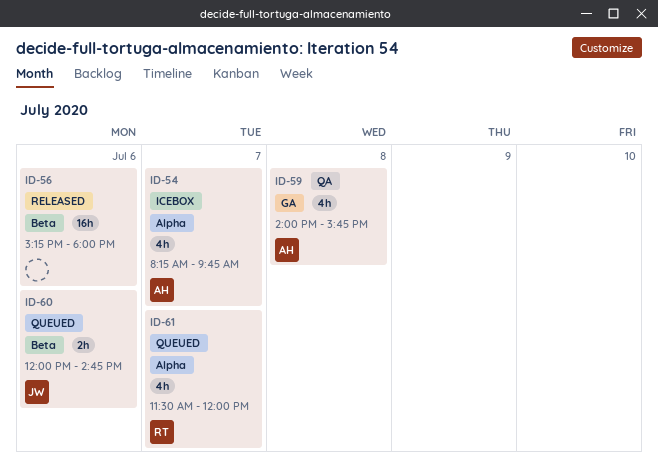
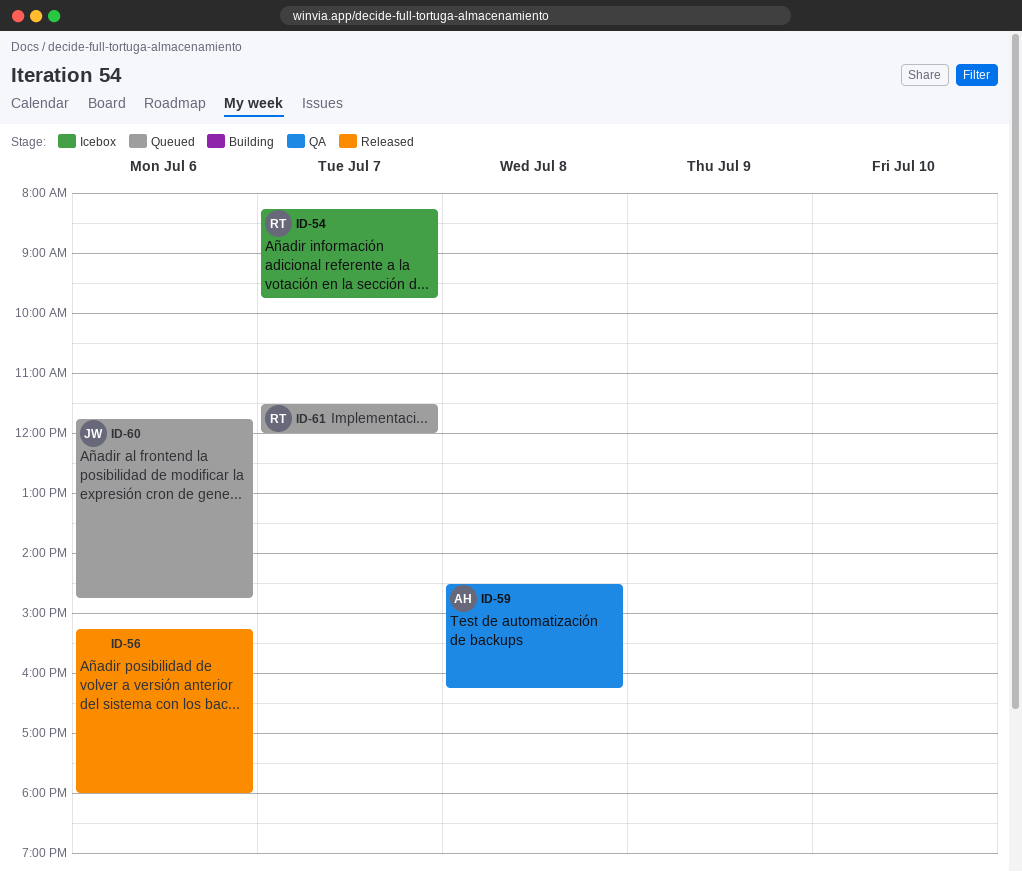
ID-54, owner: AH -> RT
ID-59, begins: 14:00 -> 14:30
ID-59, ends: 15:45 -> 16:15
ID-60, begins: 12:00 -> 11:45

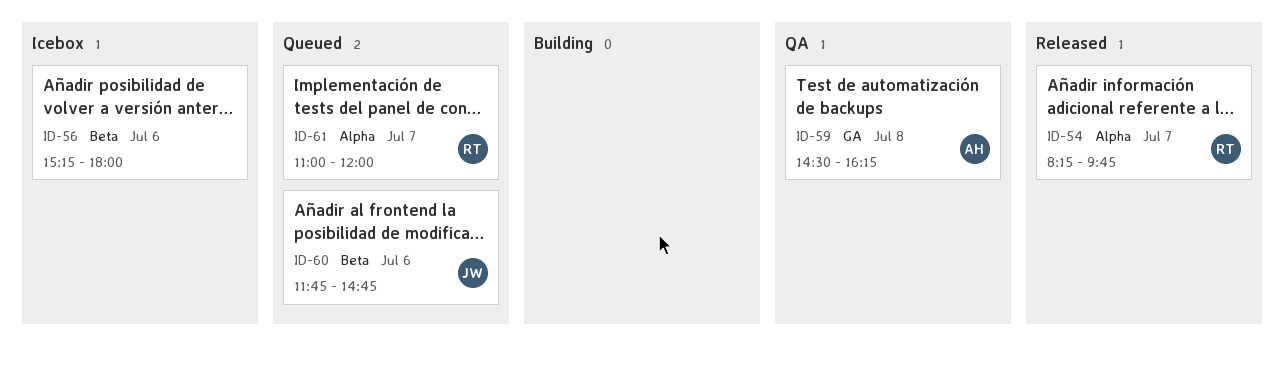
ID-54, status: Icebox -> Released
ID-56, status: Released -> Icebox
ID-61, begins: 11:30 -> 11:00

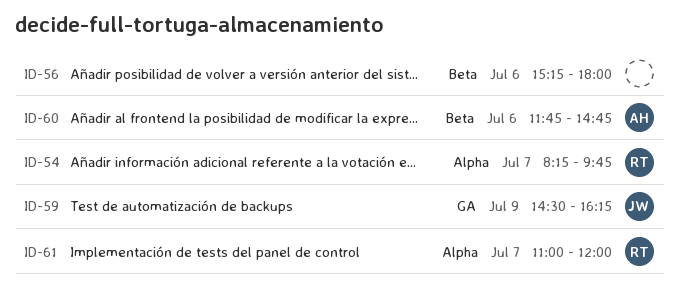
ID-59, owner: AH -> JW
ID-59, day: Jul 8 -> Jul 9
ID-60, owner: JW -> AH

